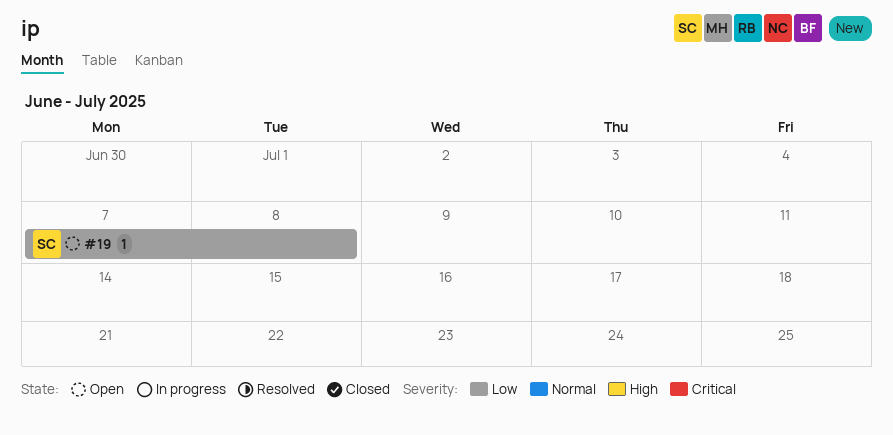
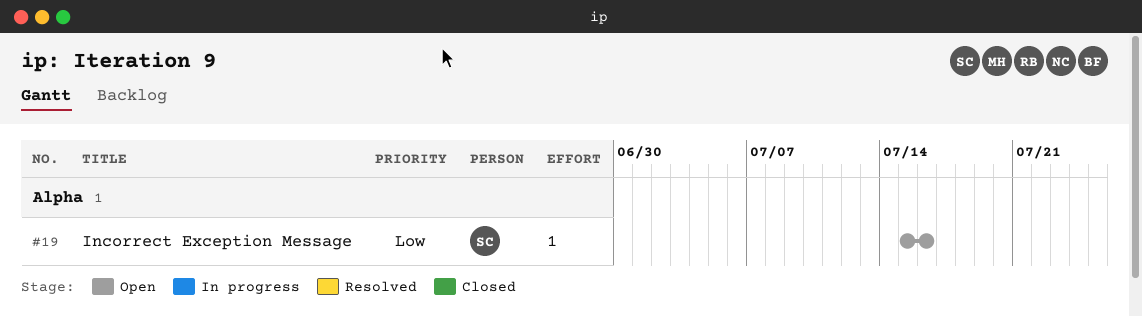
#19, start: Jul 7 -> Jul 15
#19, due: Jul 8 -> Jul 16

